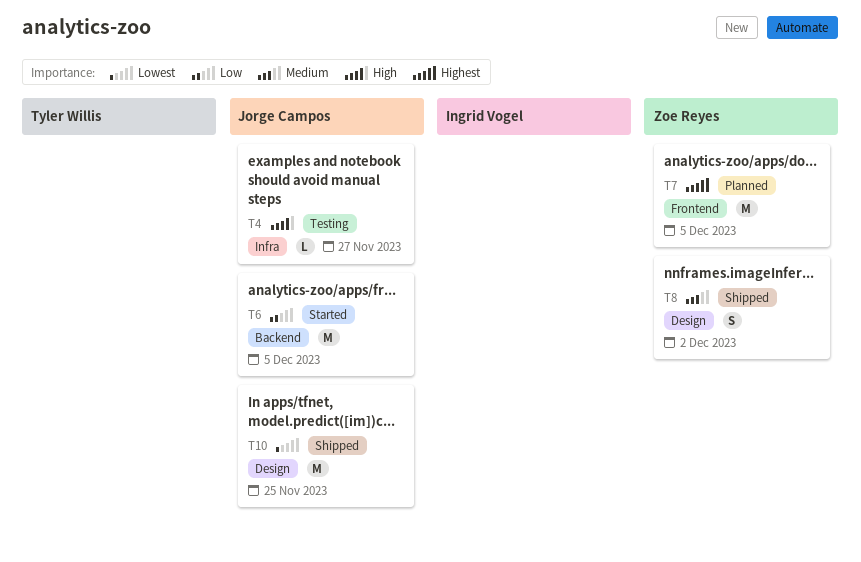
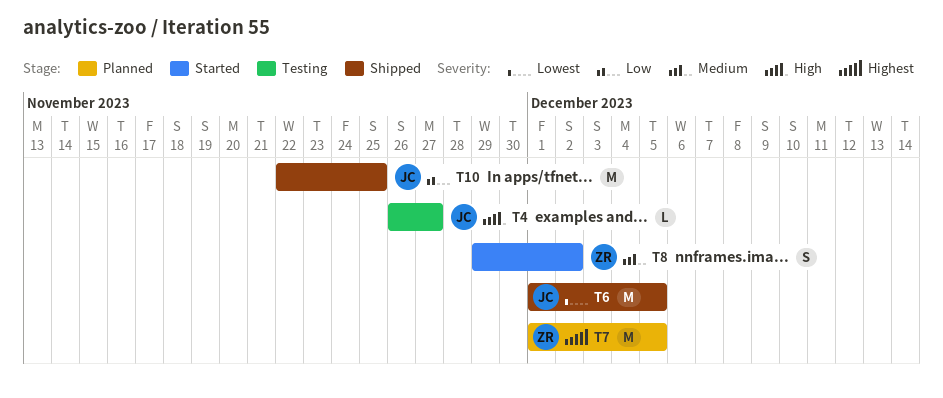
T6, status: Started -> Shipped
T6, priority: Low -> Lowest
T8, status: Shipped -> Started
T10, priority: Lowest -> Low

